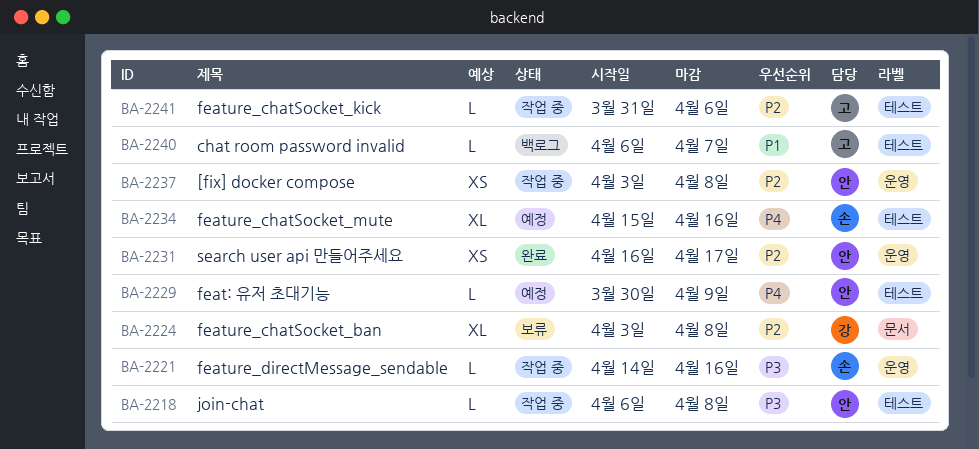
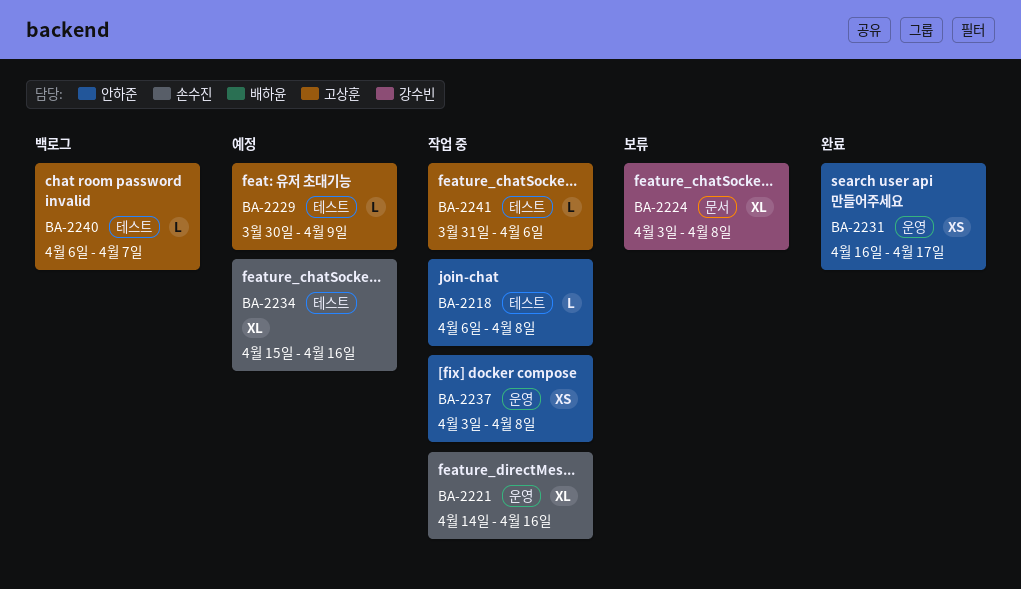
BA-2221, estimate: L -> XL
BA-2229, owner: 안하준 -> 고상훈

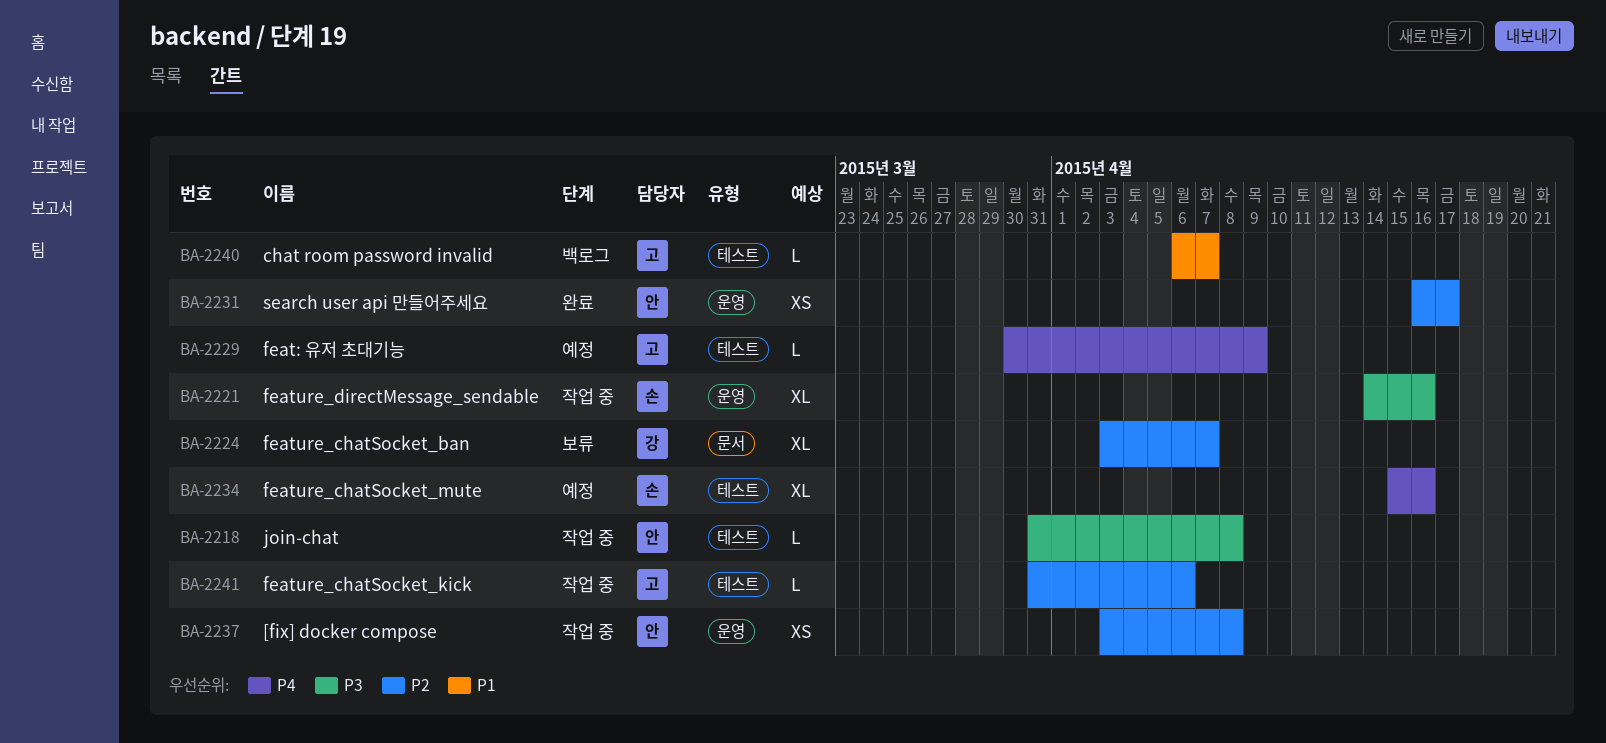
BA-2218, start: Apr 6 -> Mar 31
BA-2224, due: Apr 8 -> Apr 7

